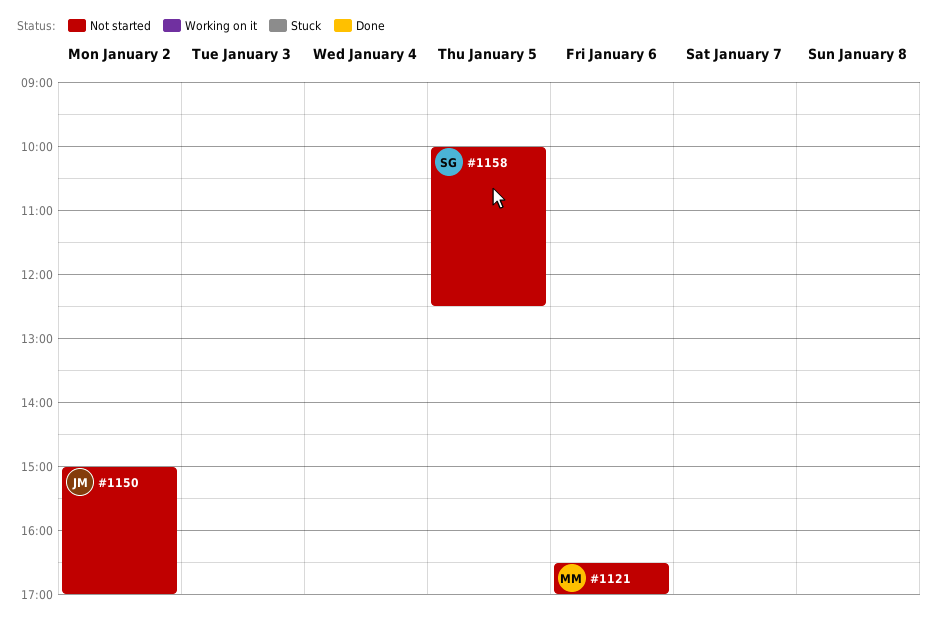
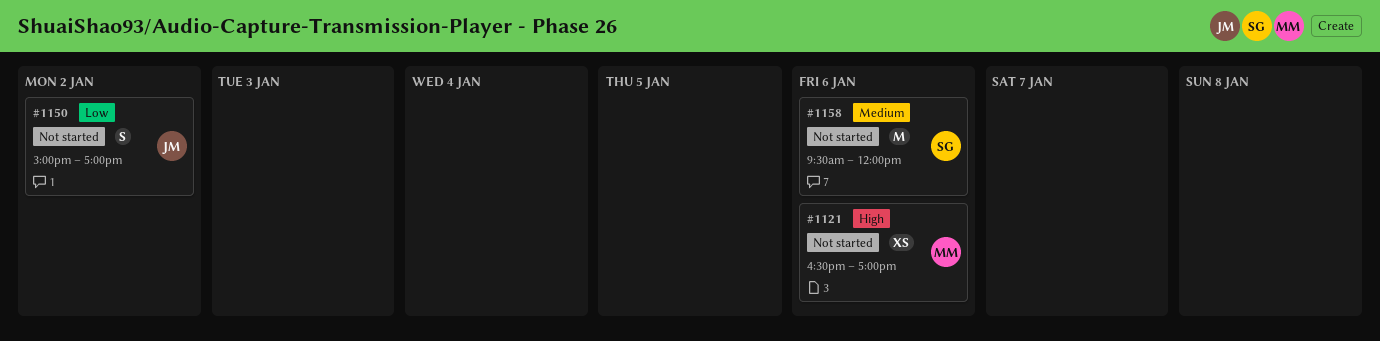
#1158, day: Jan 5 -> Jan 6
#1158, begins: 10:00 -> 09:30
#1158, ends: 12:30 -> 12:00

